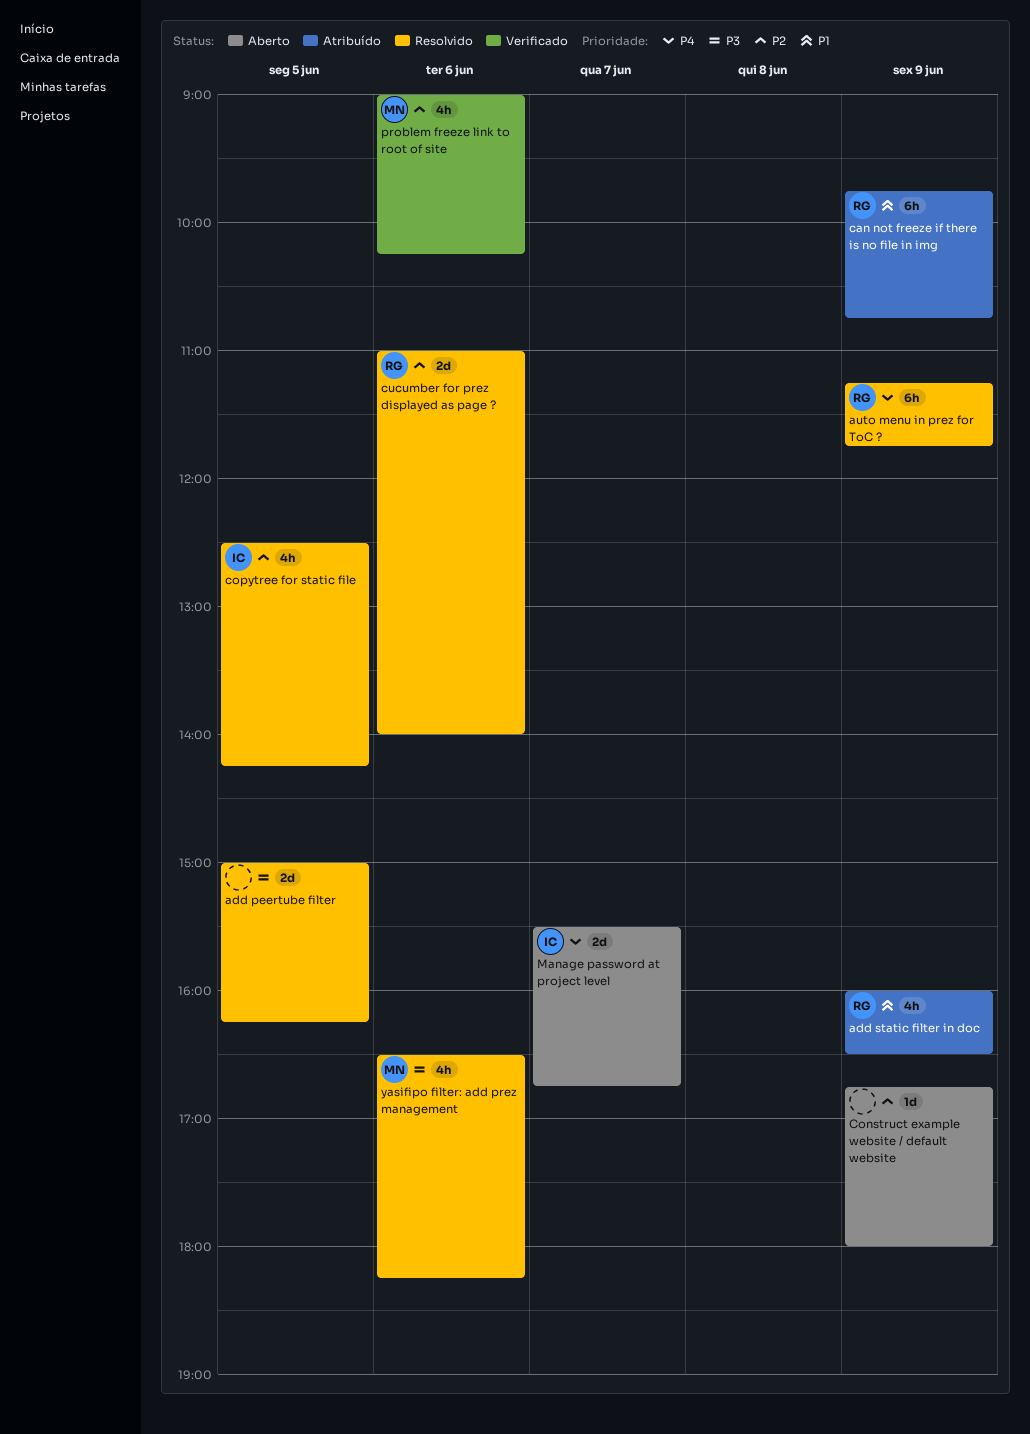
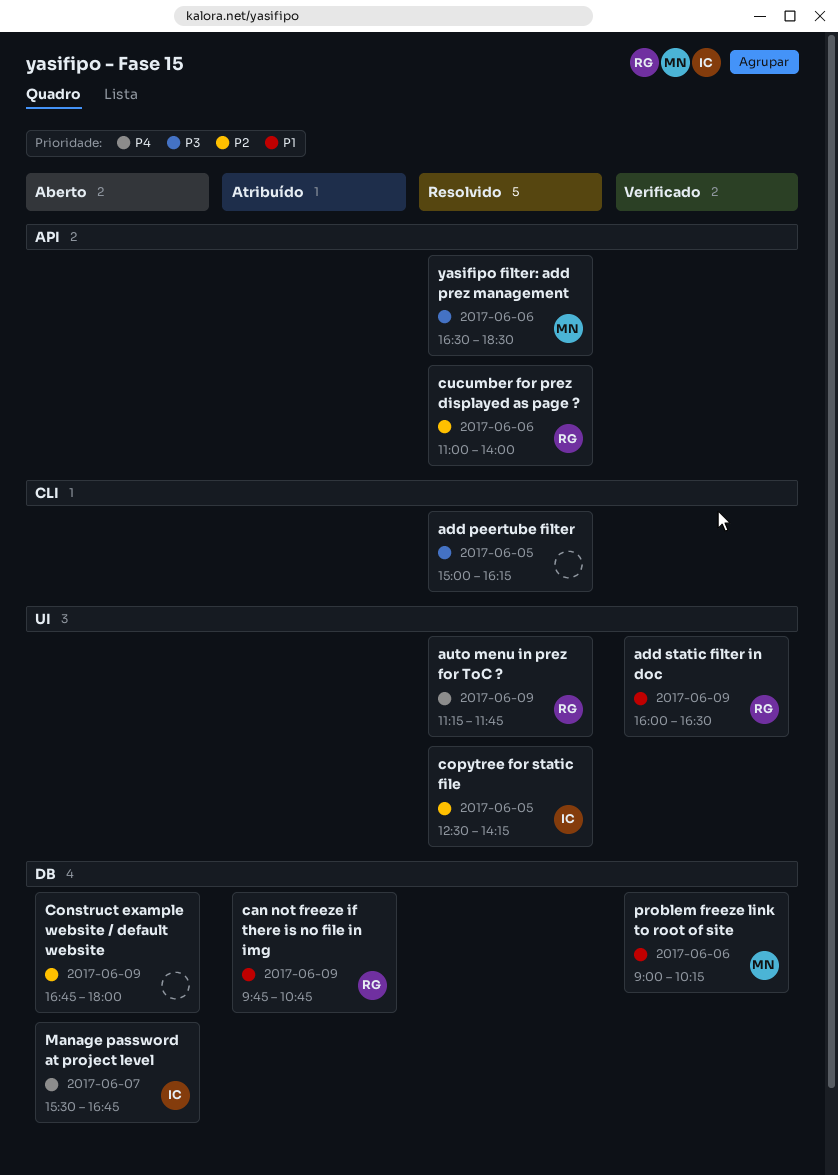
add static filter in doc, status: Atribuído -> Verificado
problem freeze link to root of site, priority: P2 -> P1
yasifipo filter: add prez management, ends: 18:15 -> 18:30

